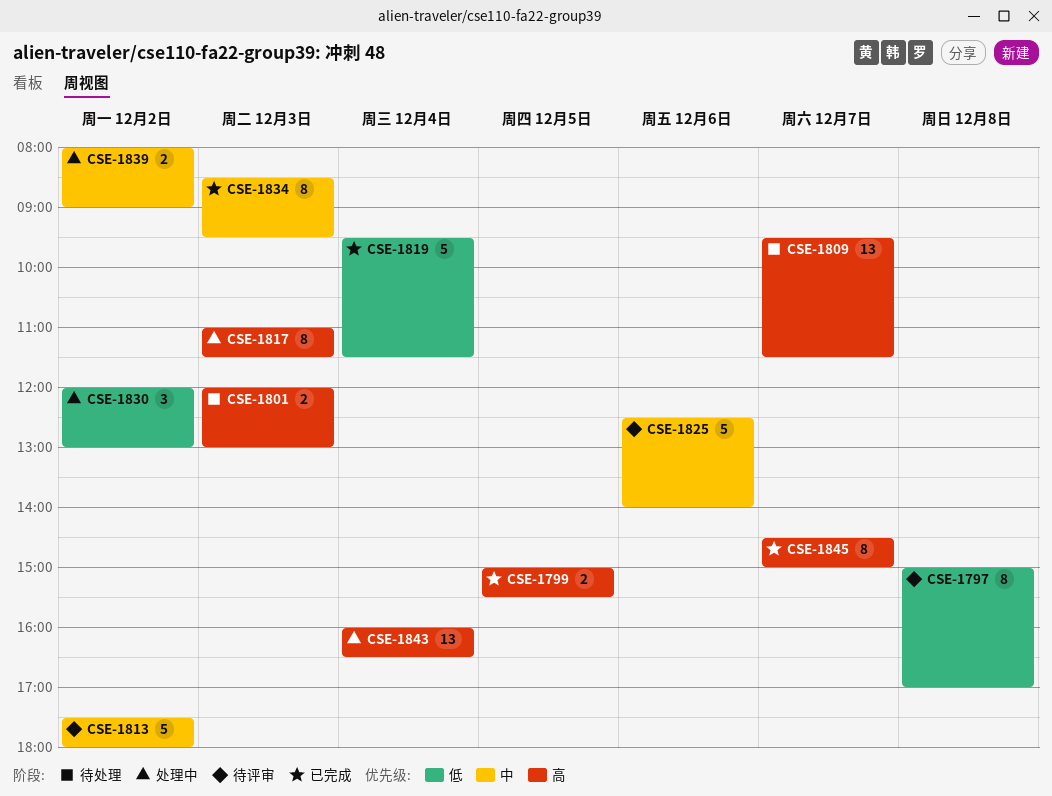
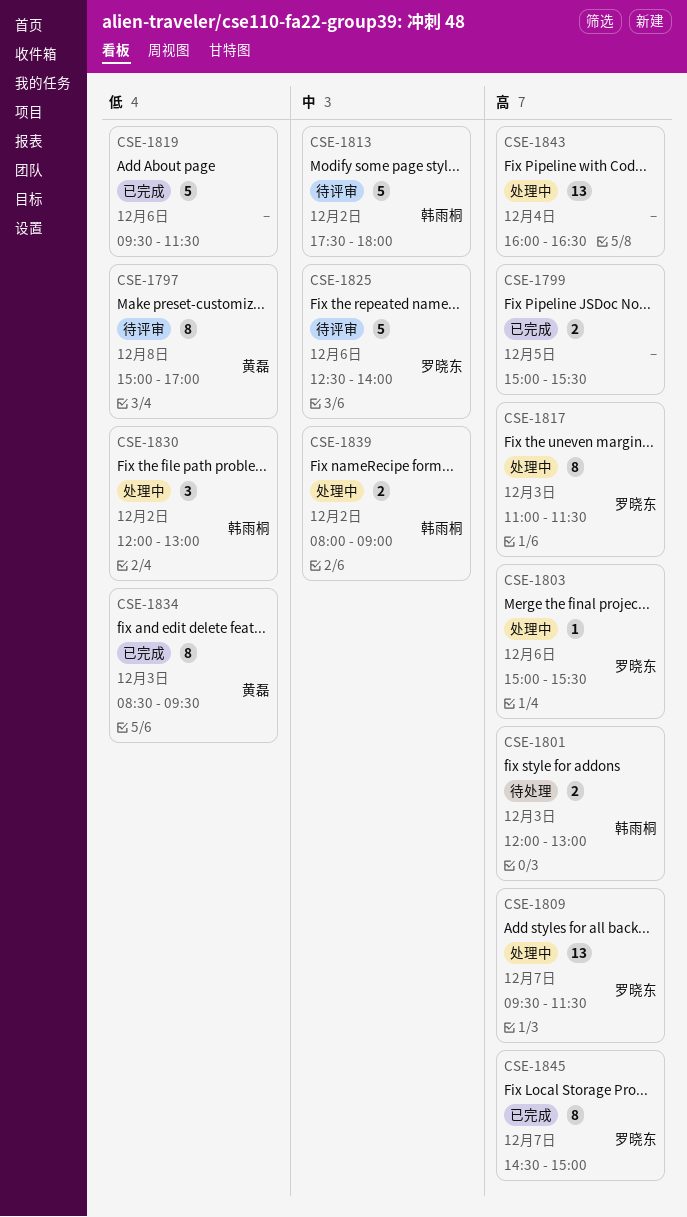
CSE-1803: none -> present
CSE-1809, status: 待处理 -> 处理中
CSE-1819, day: Dec 4 -> Dec 6
CSE-1834, priority: 中 -> 低

